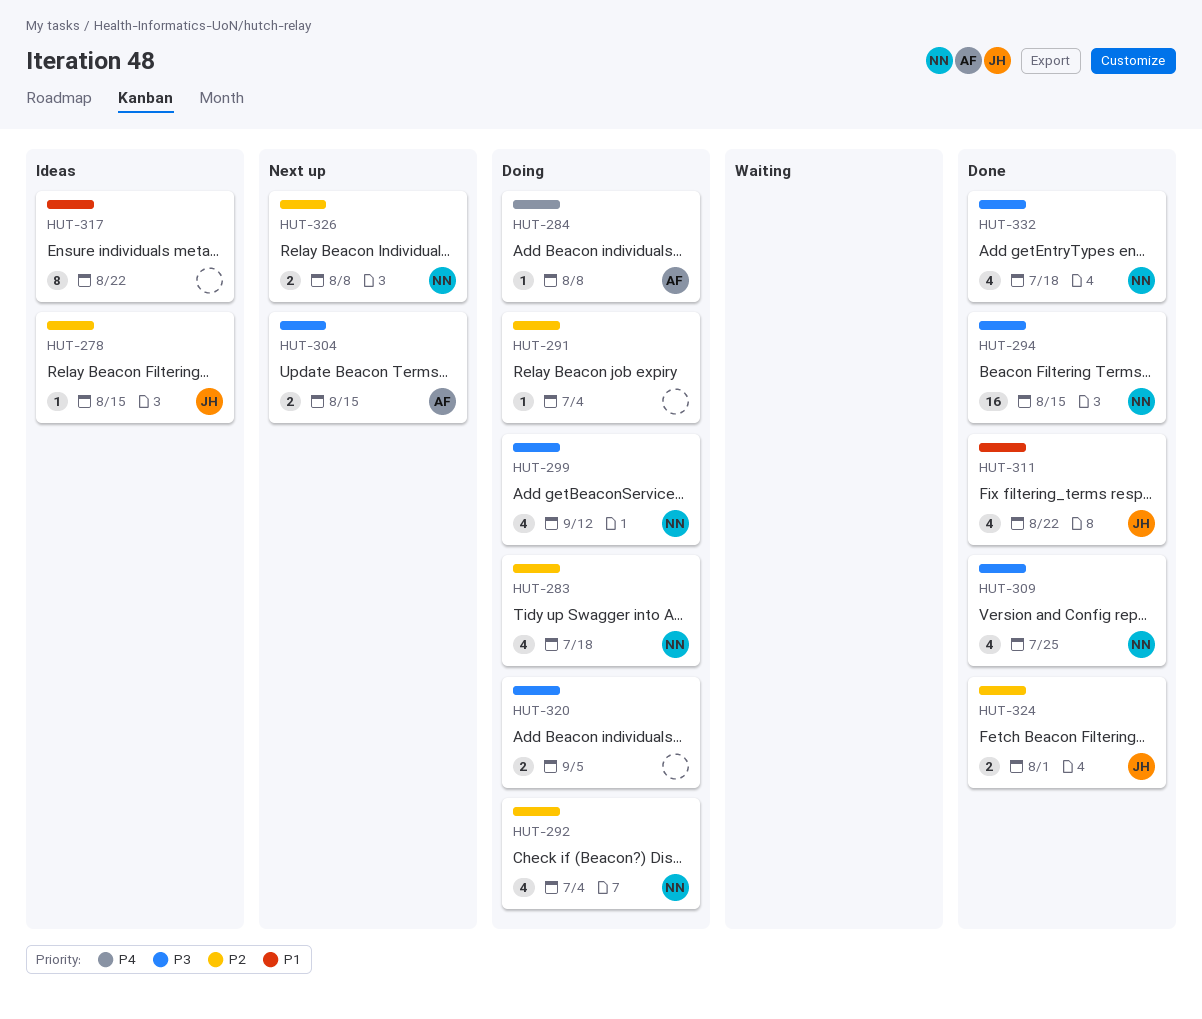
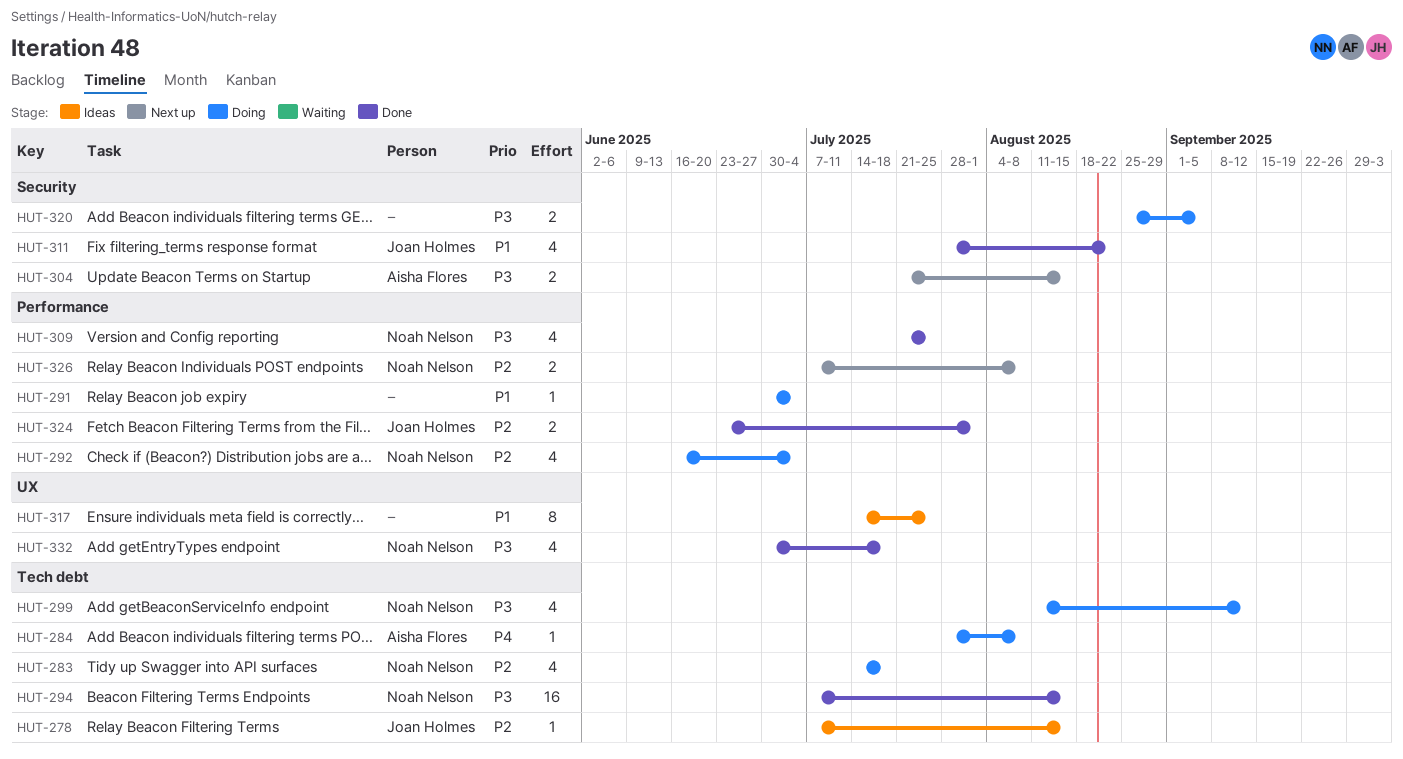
HUT-291, priority: P2 -> P1
HUT-317, due: Aug 22 -> Jul 25

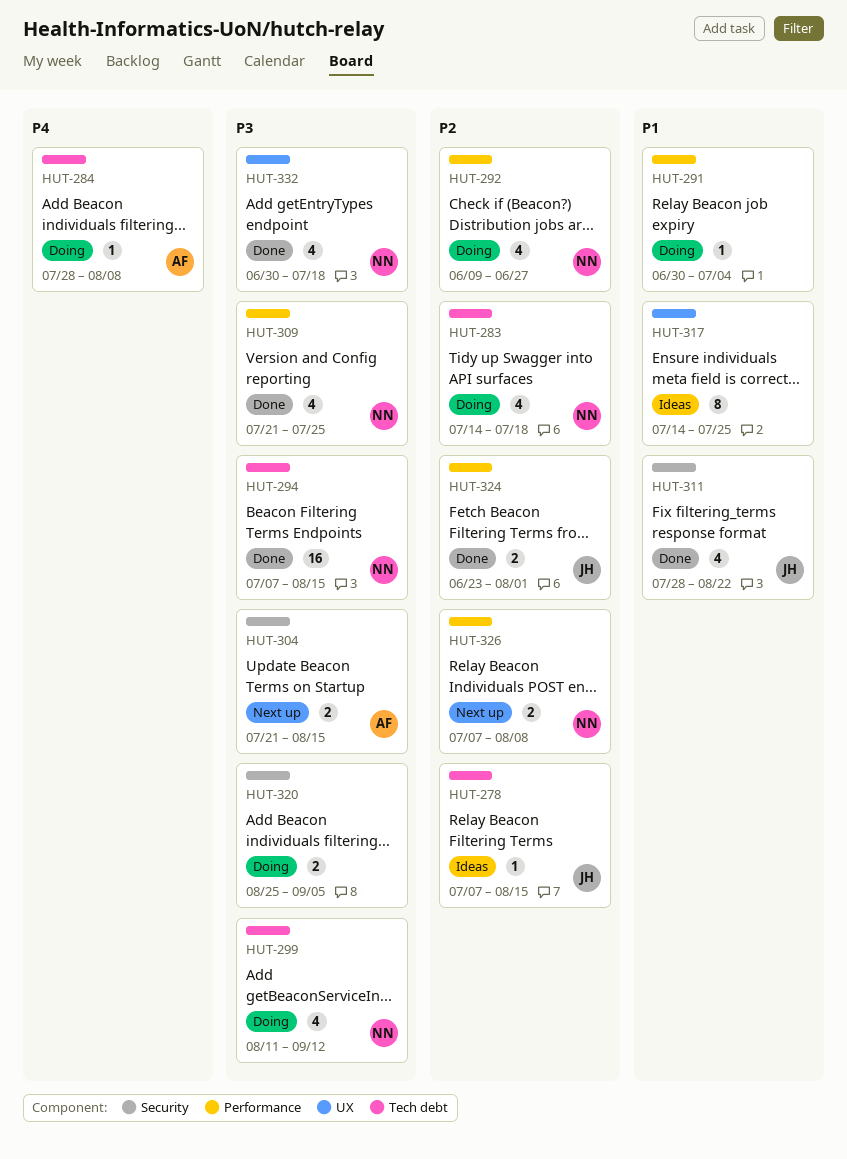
HUT-292, start: Jun 16 -> Jun 9
HUT-292, due: Jul 4 -> Jun 27

